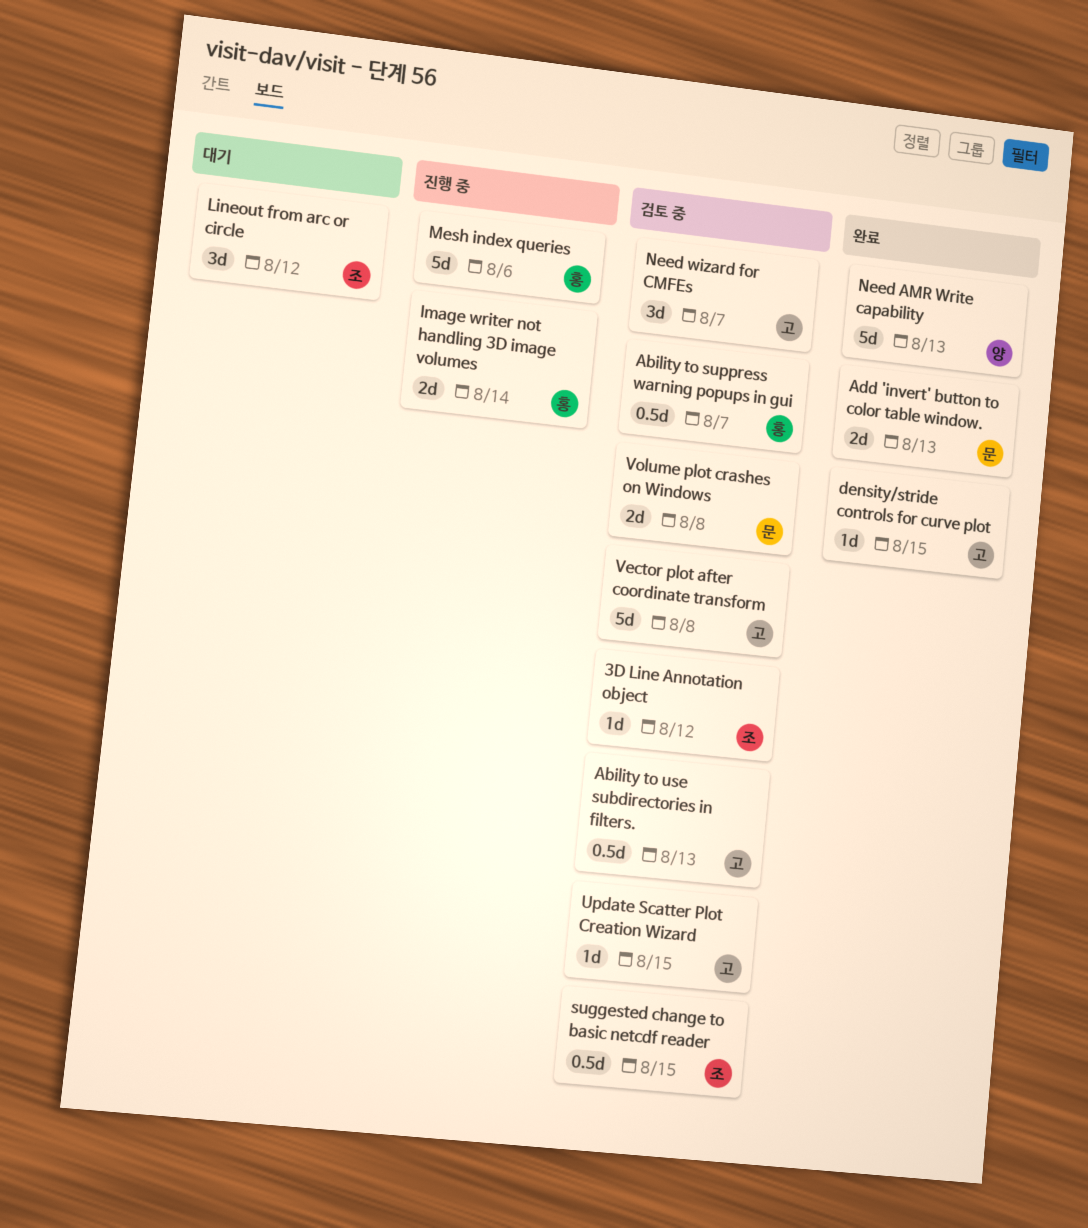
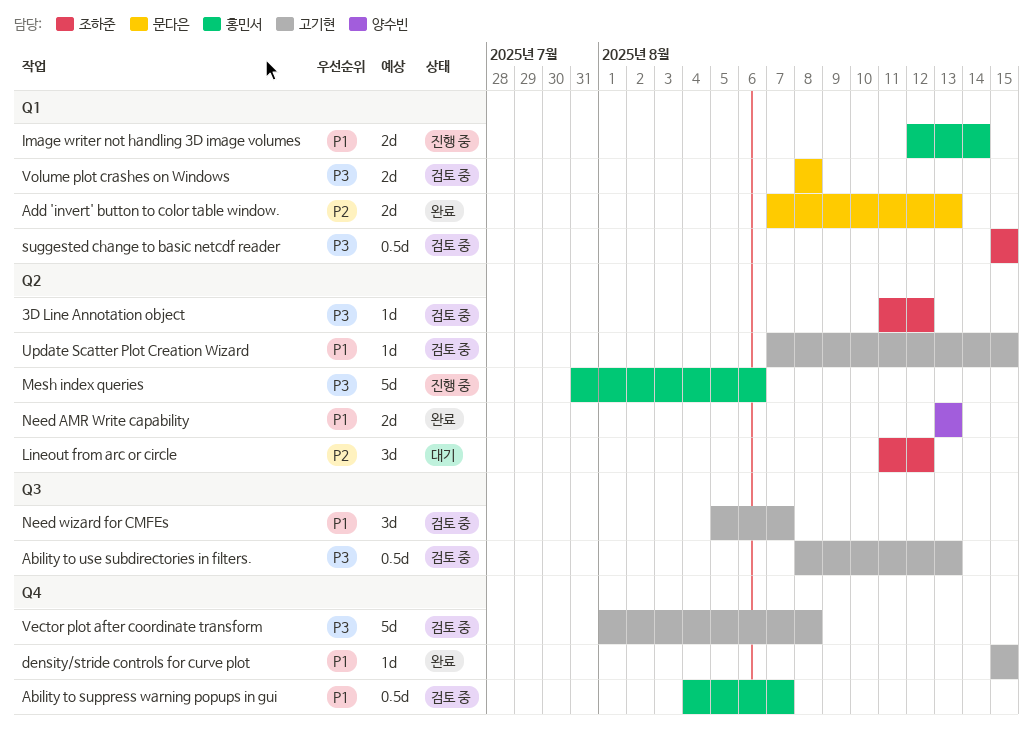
Need AMR Write capability, estimate: 5d -> 2d

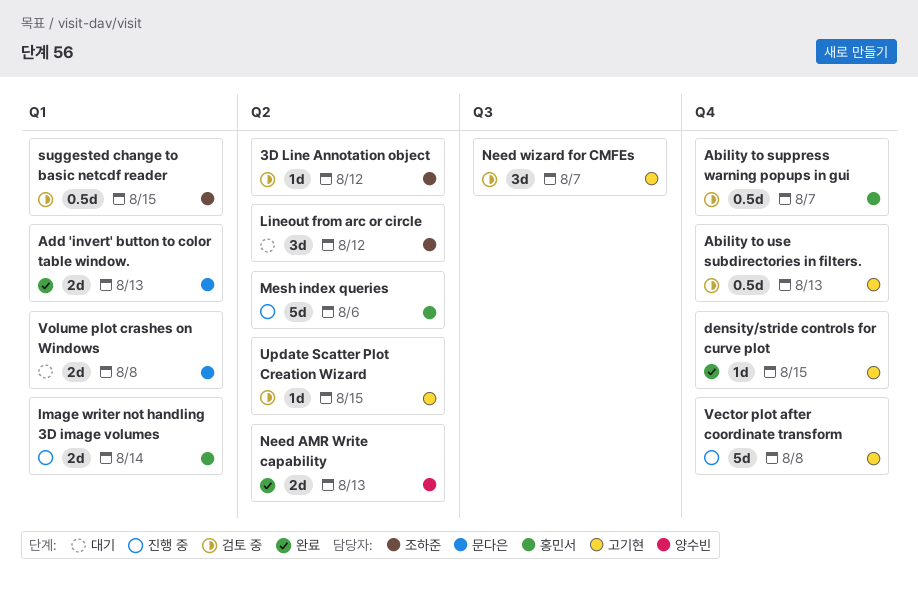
Ability to use subdirectories in filters., label: Q3 -> Q4
Vector plot after coordinate transform, status: 검토 중 -> 진행 중
Volume plot crashes on Windows, status: 검토 중 -> 대기

